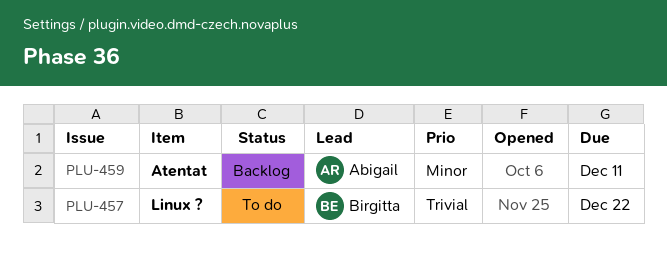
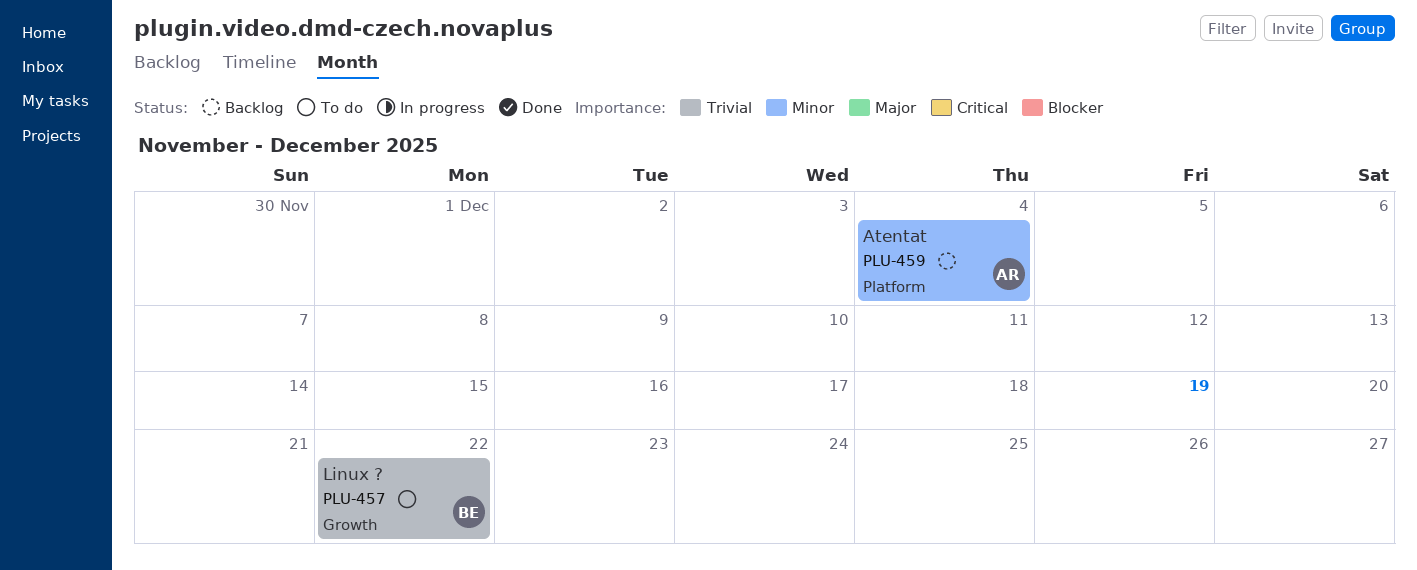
PLU-459, due: Dec 11 -> Dec 4

